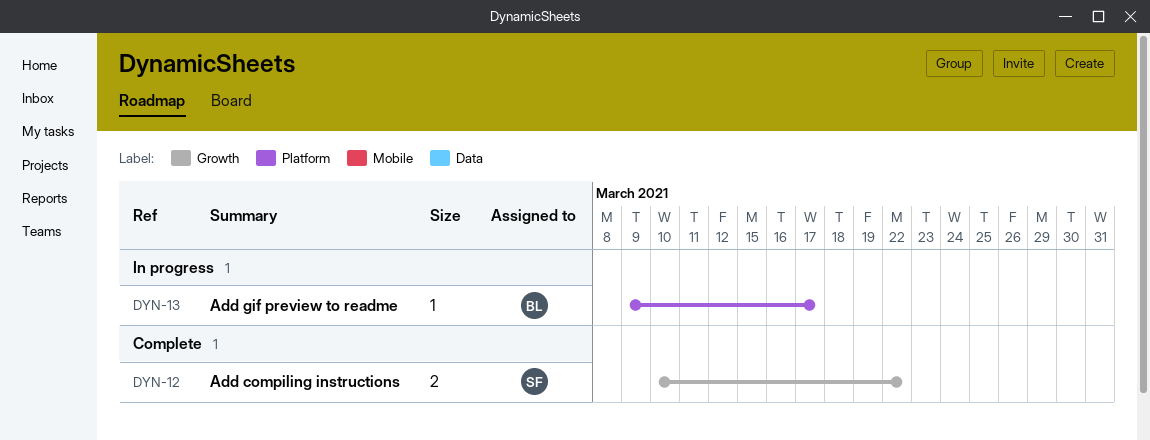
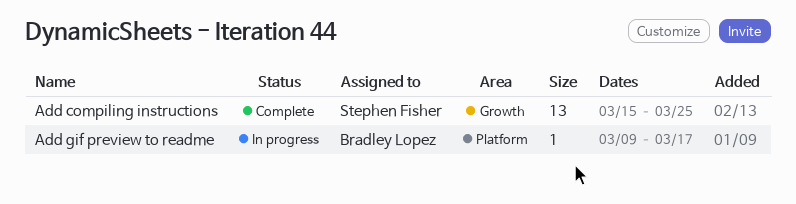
Add compiling instructions, estimate: 2 -> 13
Add compiling instructions, start: Mar 10 -> Mar 15
Add compiling instructions, due: Mar 22 -> Mar 25

